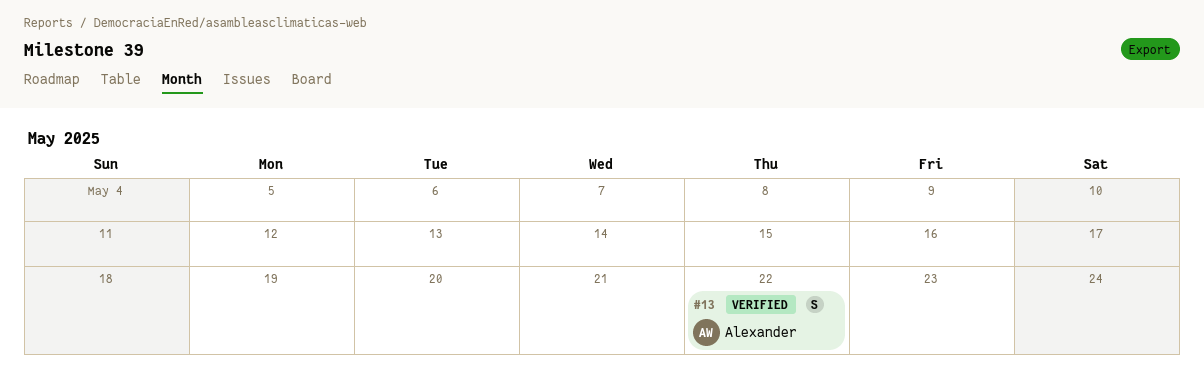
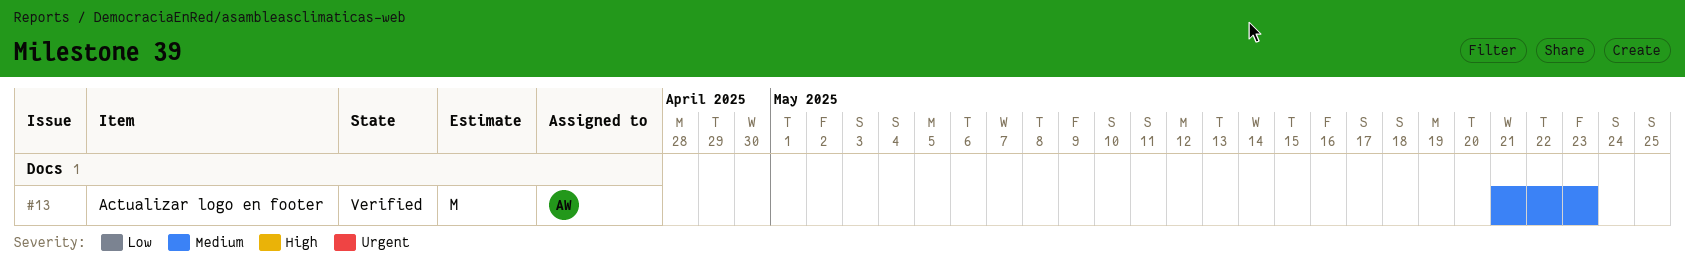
#13, estimate: S -> M
#13, due: May 22 -> May 23

